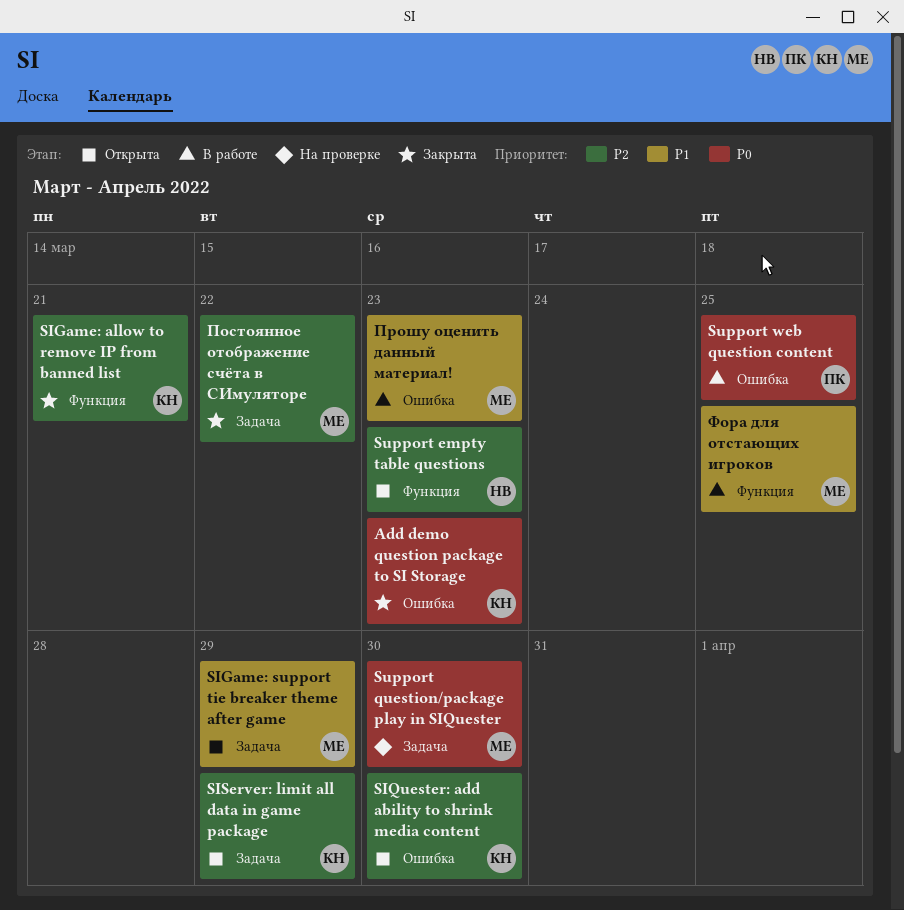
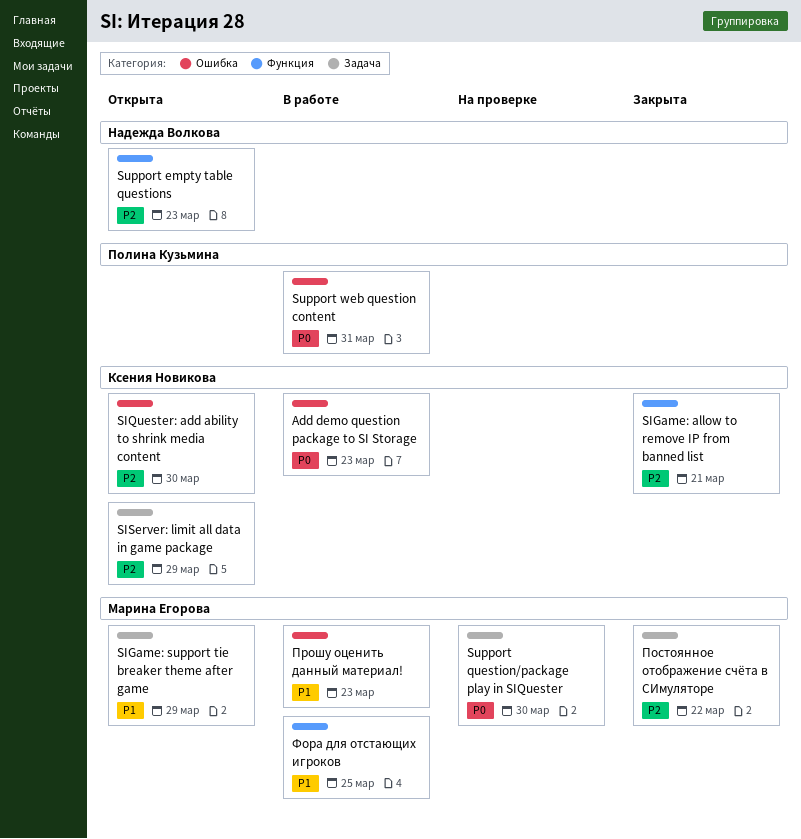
Add demo question package to SI Storage, status: Закрыта -> В работе
Support web question content, due: Mar 25 -> Mar 31

